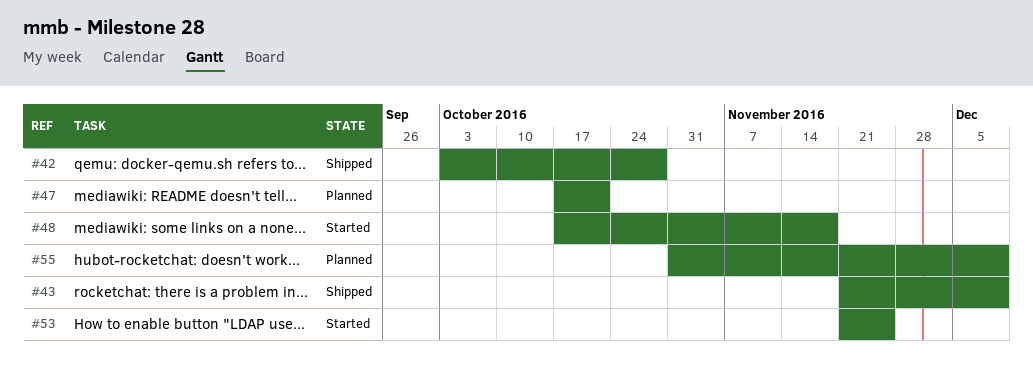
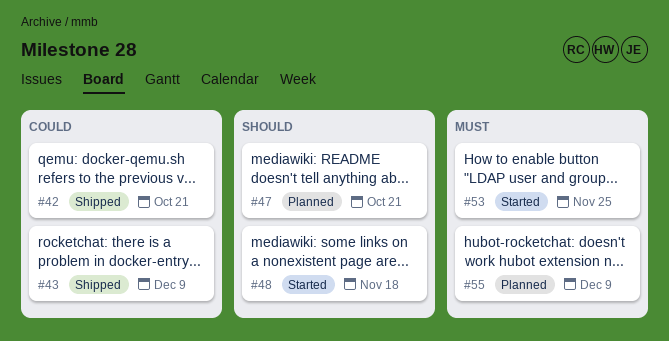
#42, due: Oct 28 -> Oct 21

